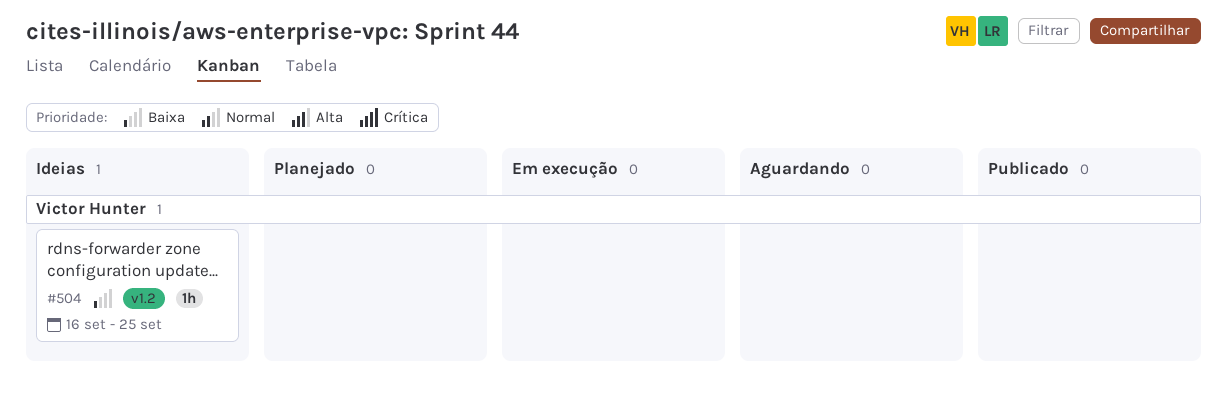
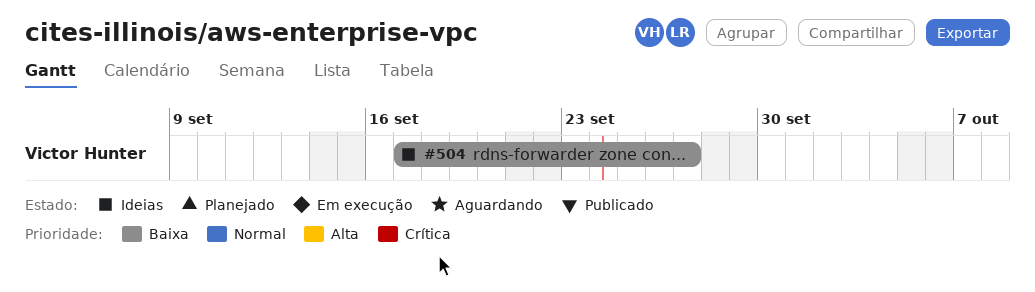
#504, start: Sep 16 -> Sep 17
#504, due: Sep 25 -> Sep 27

